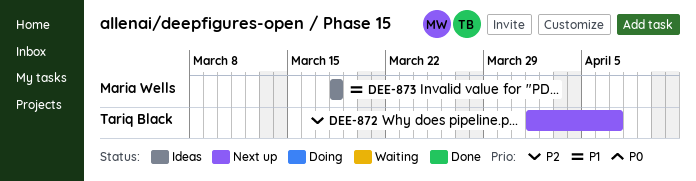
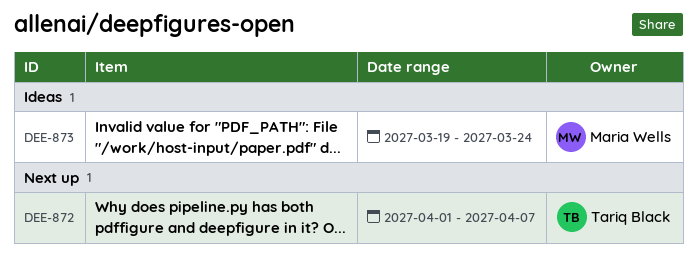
DEE-873, start: Mar 18 -> Mar 19
DEE-873, due: Mar 18 -> Mar 24

